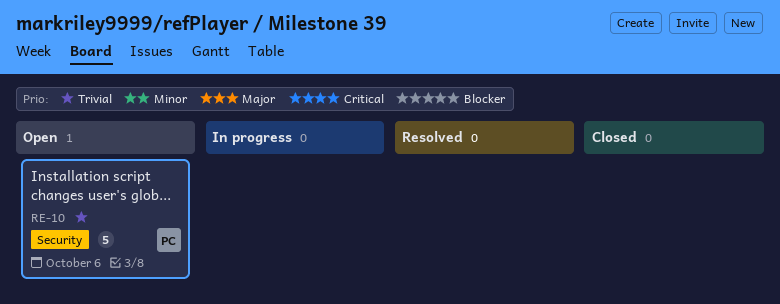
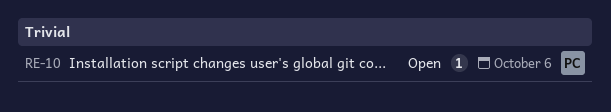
RE-10, estimate: 5 -> 1

